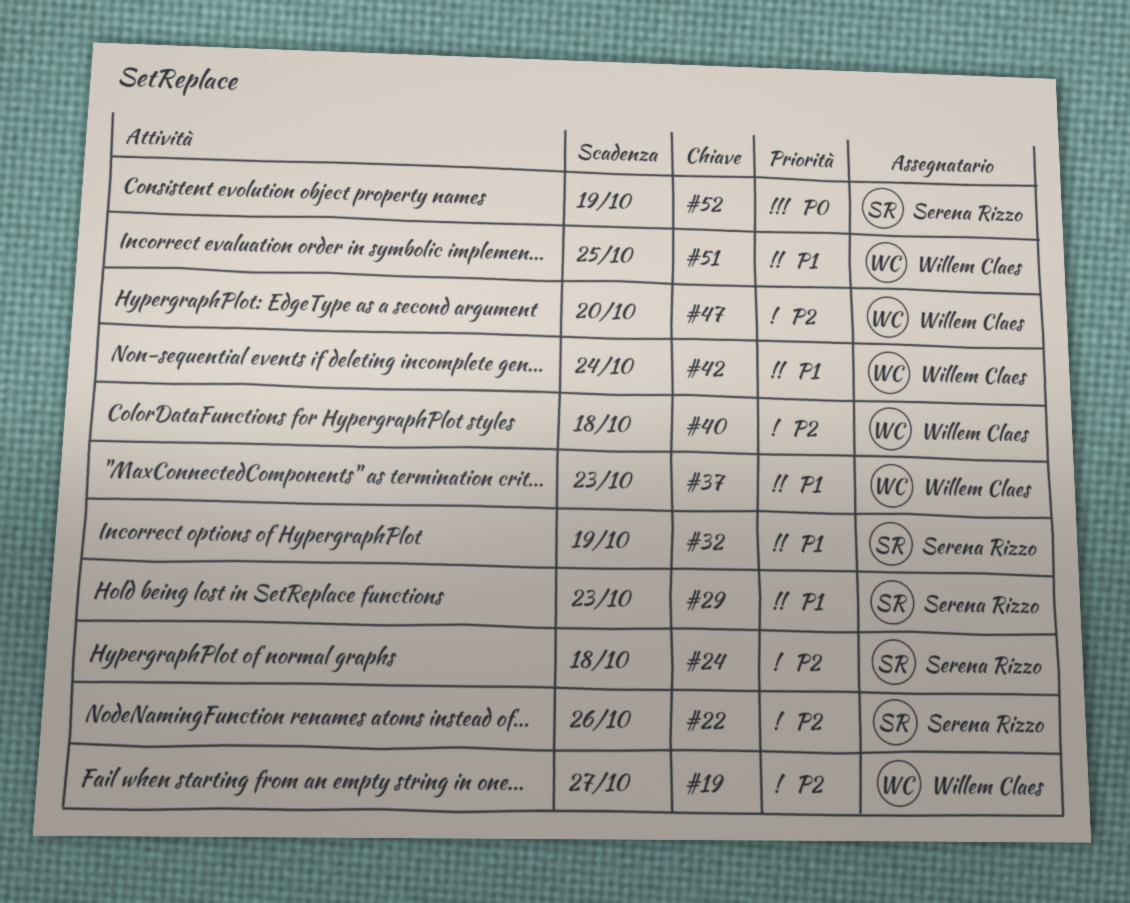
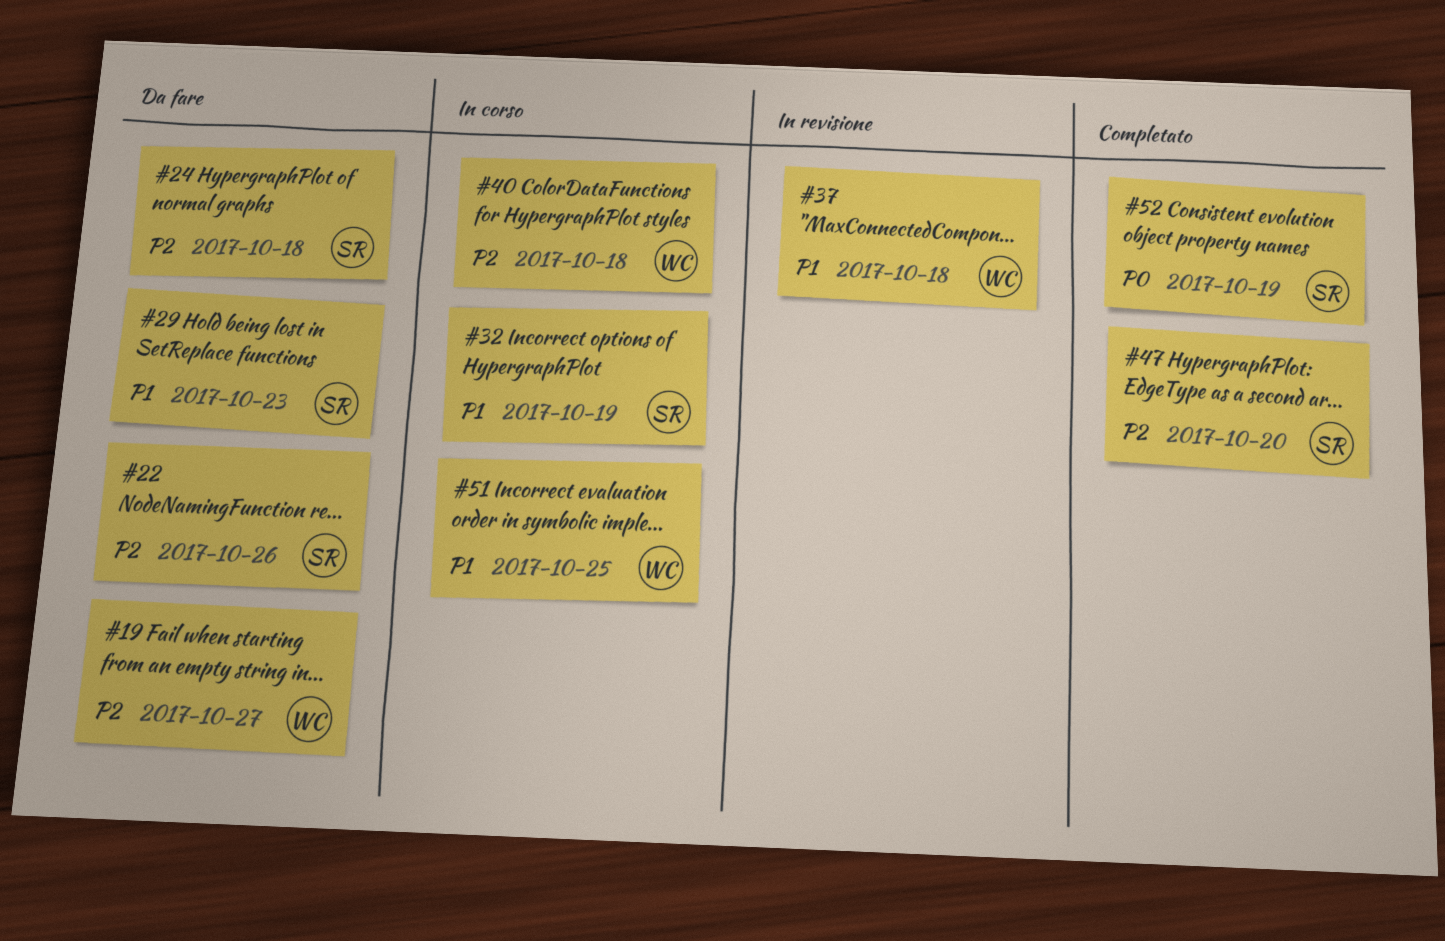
#37, due: Oct 23 -> Oct 18
#42: present -> none
#47, owner: Willem Claes -> Serena Rizzo

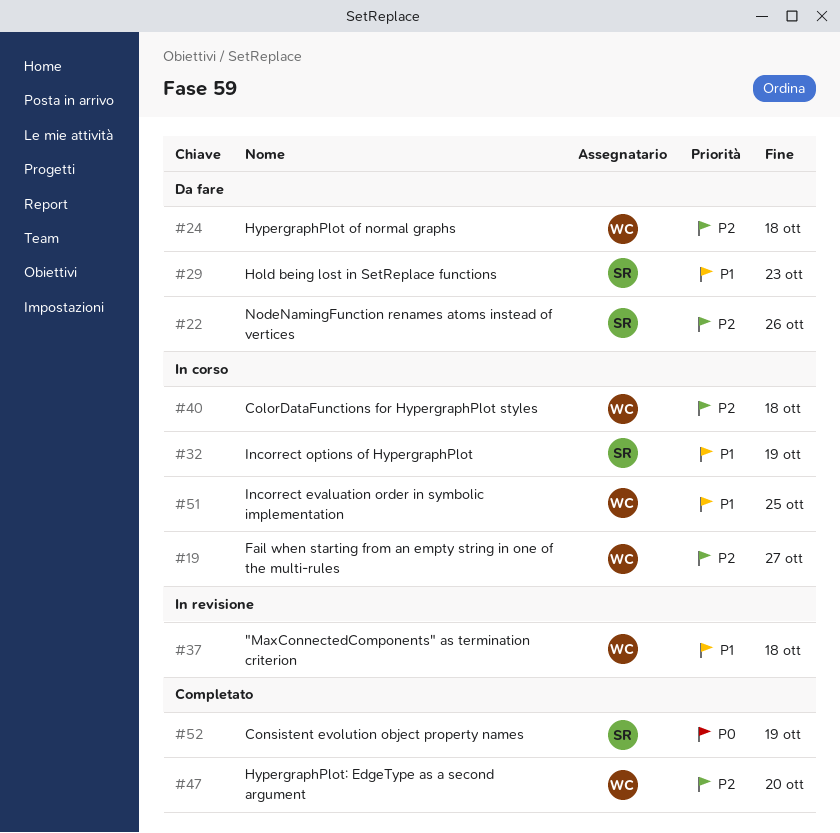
#19, status: Da fare -> In corso
#24, owner: SR -> WC
#47, owner: SR -> WC

